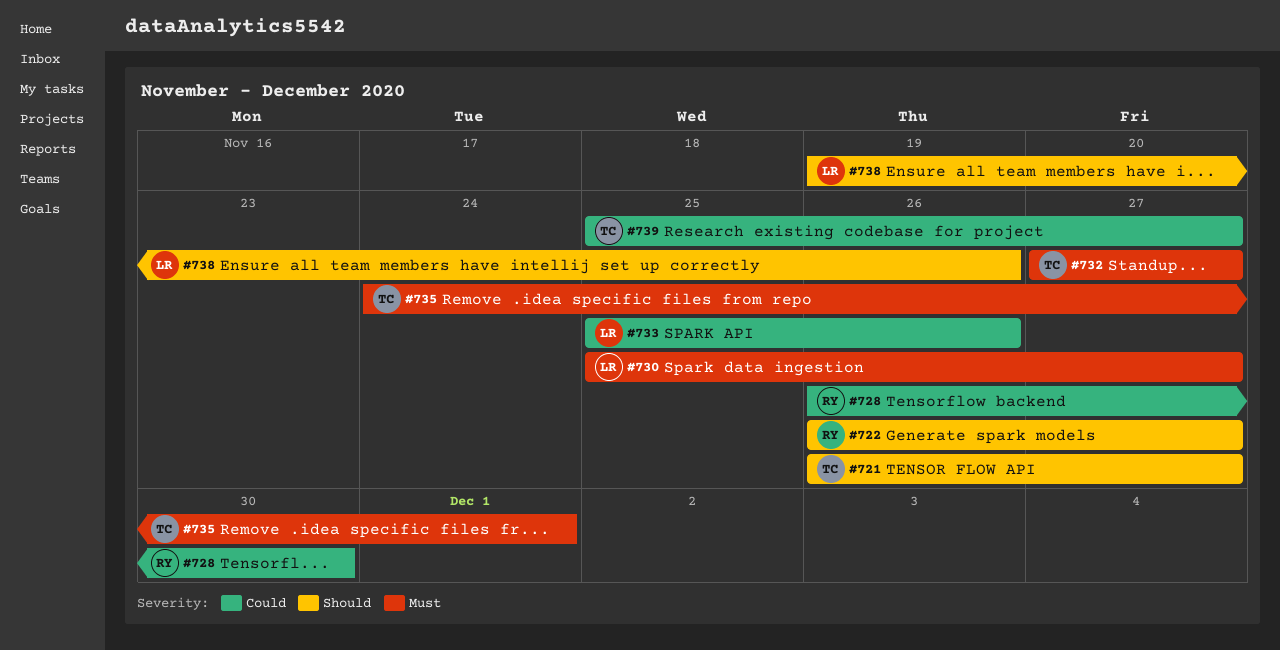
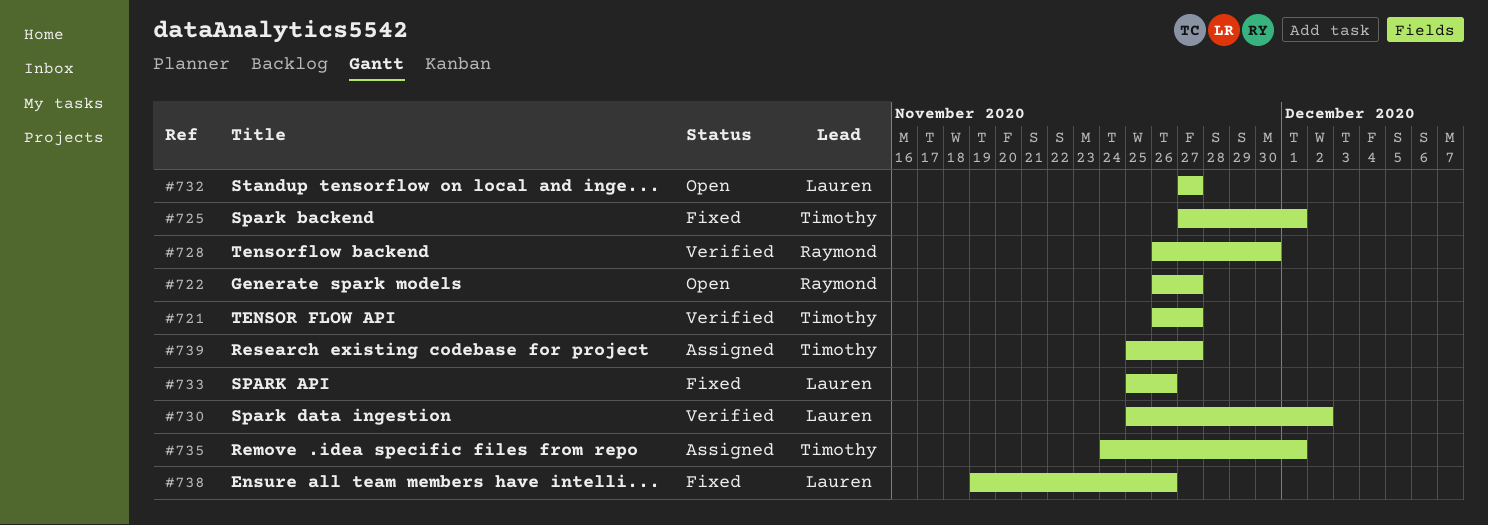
#725: none -> present
#730, due: Nov 27 -> Dec 2
#732, owner: Timothy -> Lauren

